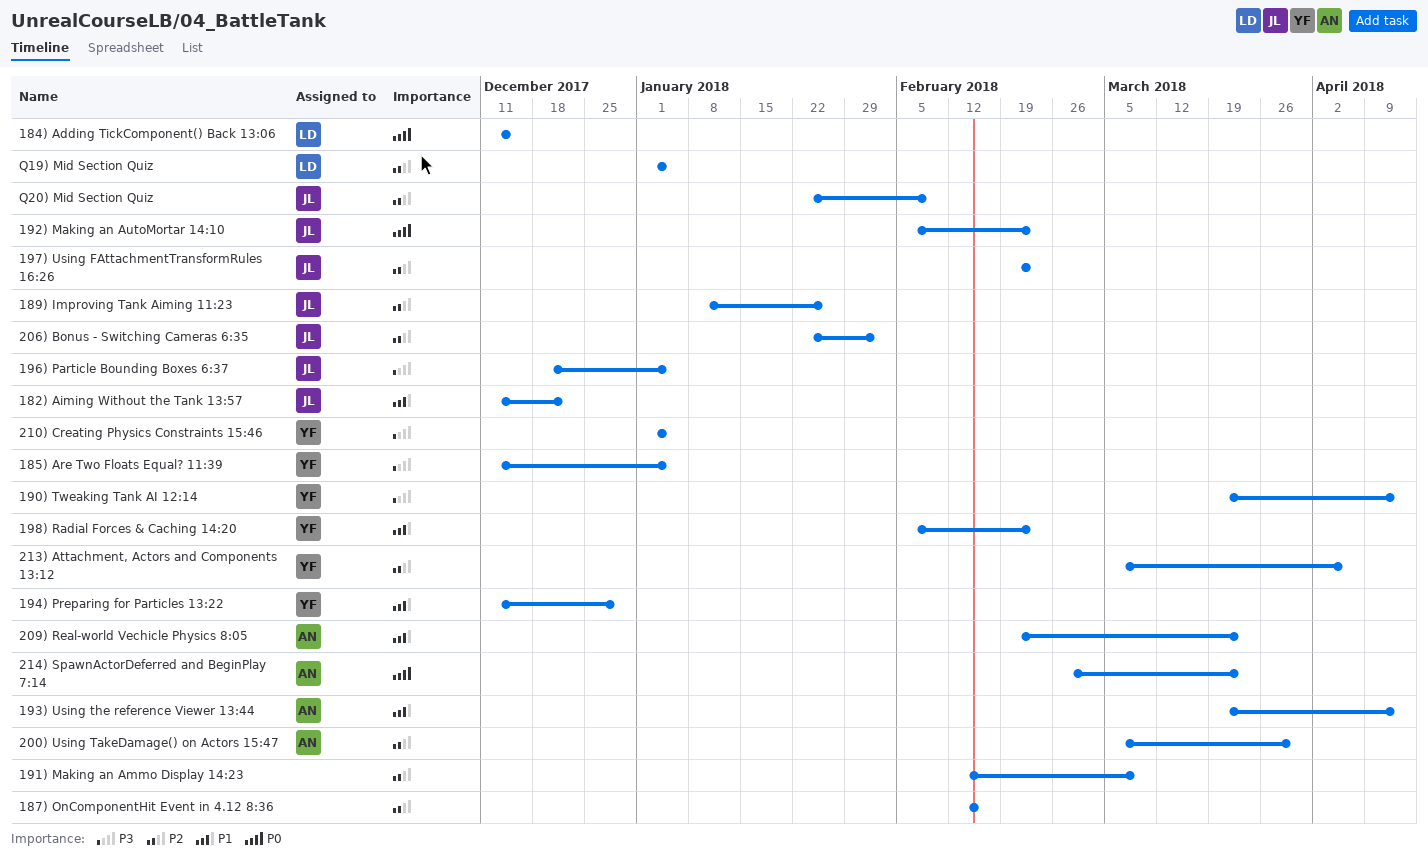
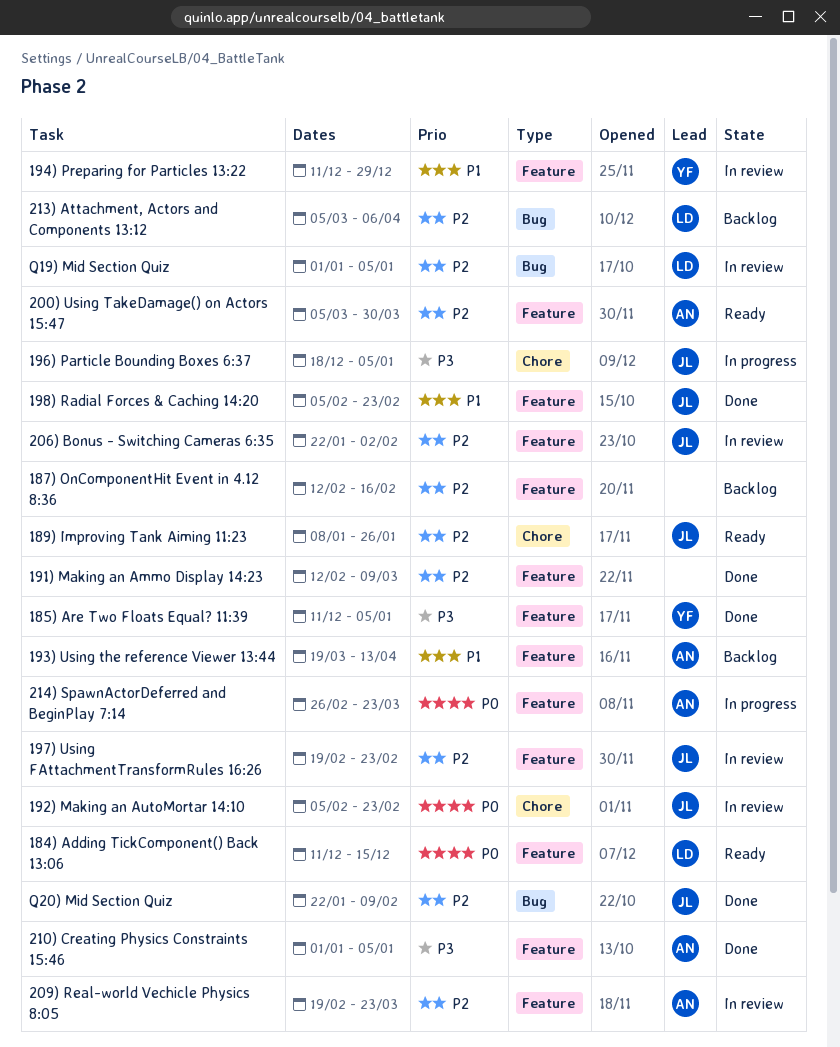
182) Aiming Without the Tank 13:57: present -> none
190) Tweaking Tank AI 12:14: present -> none
198) Radial Forces & Caching 14:20, owner: YF -> JL
209) Real-world Vechicle Physics 8:05, priority: P1 -> P2
210) Creating Physics Constraints 15:46, owner: YF -> AN
213) Attachment, Actors and Components 13:12, owner: YF -> LD

